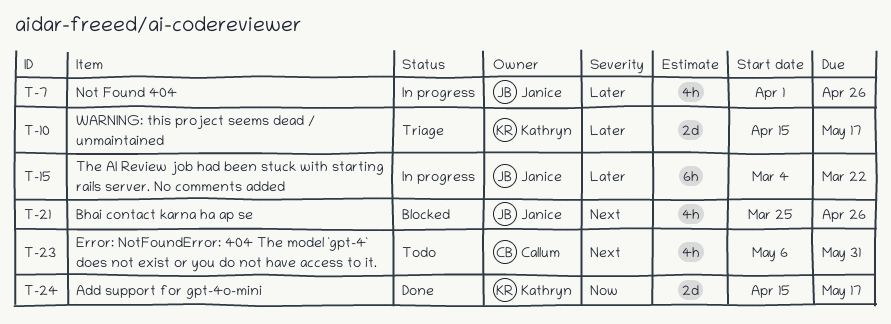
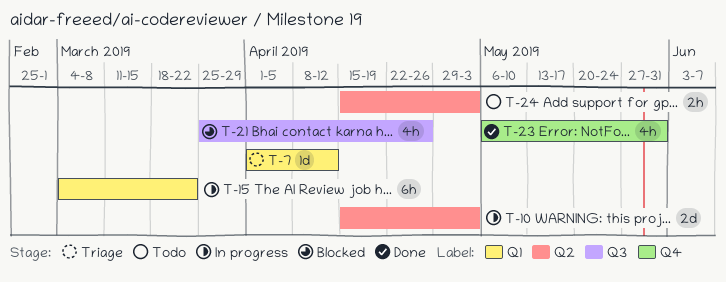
T-7, status: In progress -> Triage
T-7, estimate: 4h -> 1d
T-7, due: Apr 26 -> Apr 12
T-10, status: Triage -> In progress
T-10, due: May 17 -> May 3
T-23, status: Todo -> Done
T-24, status: Done -> Todo
T-24, estimate: 2d -> 2h
T-24, due: May 17 -> May 3

